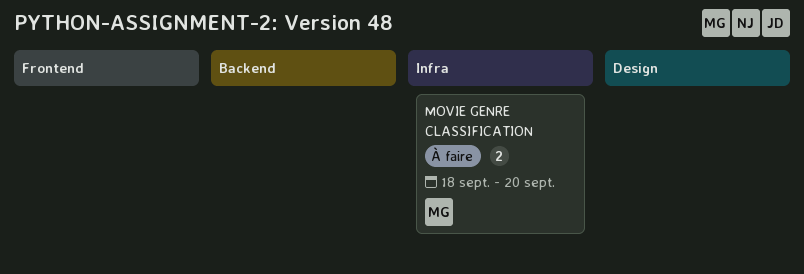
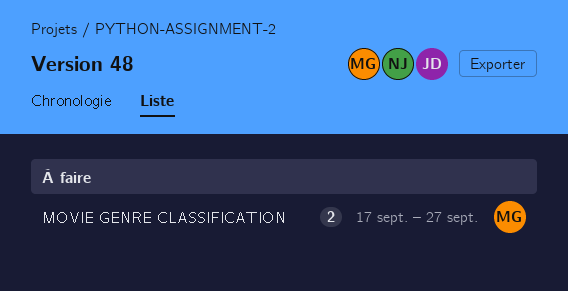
MOVIE GENRE CLASSIFICATION, start: Sep 18 -> Sep 17
MOVIE GENRE CLASSIFICATION, due: Sep 20 -> Sep 27

